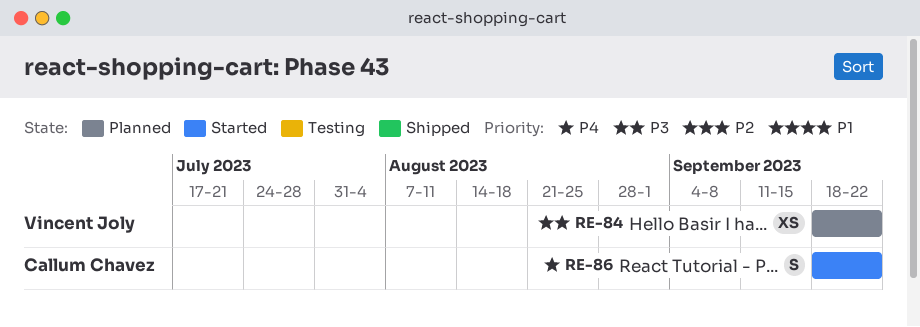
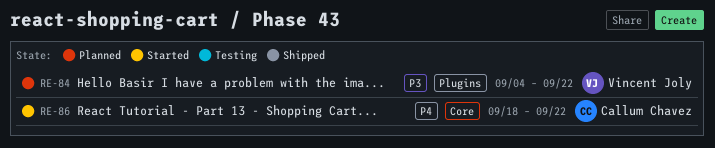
RE-84, start: Sep 18 -> Sep 4

